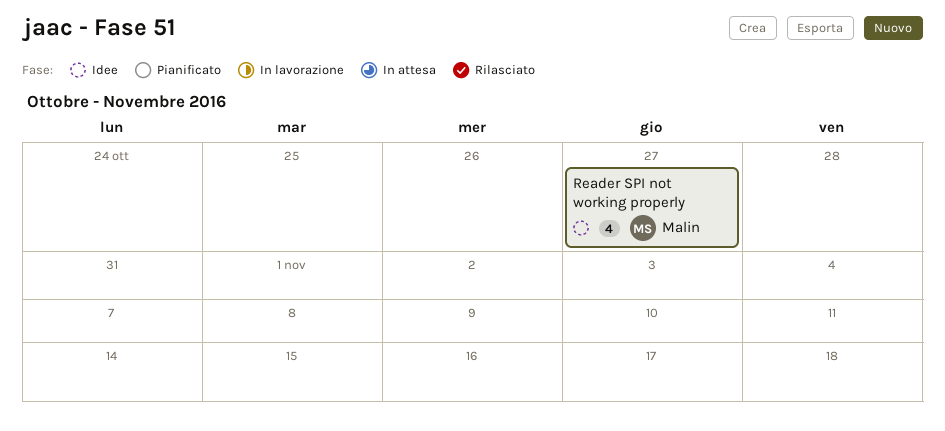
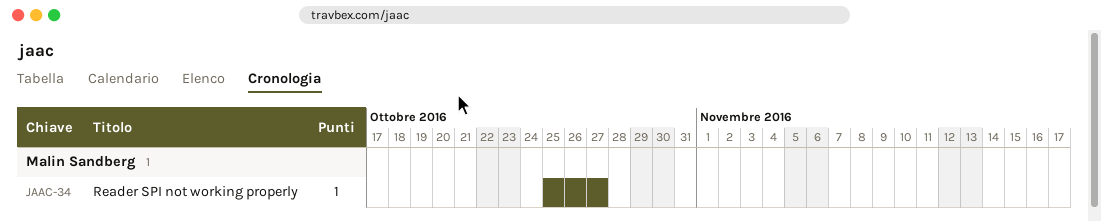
Reader SPI not working properly, estimate: 4 -> 1

